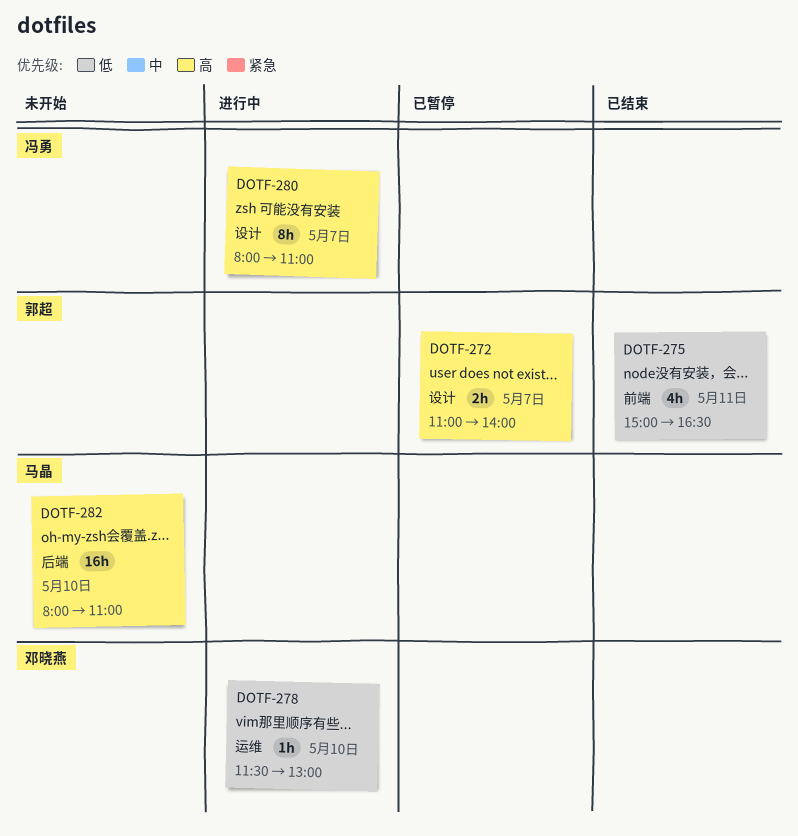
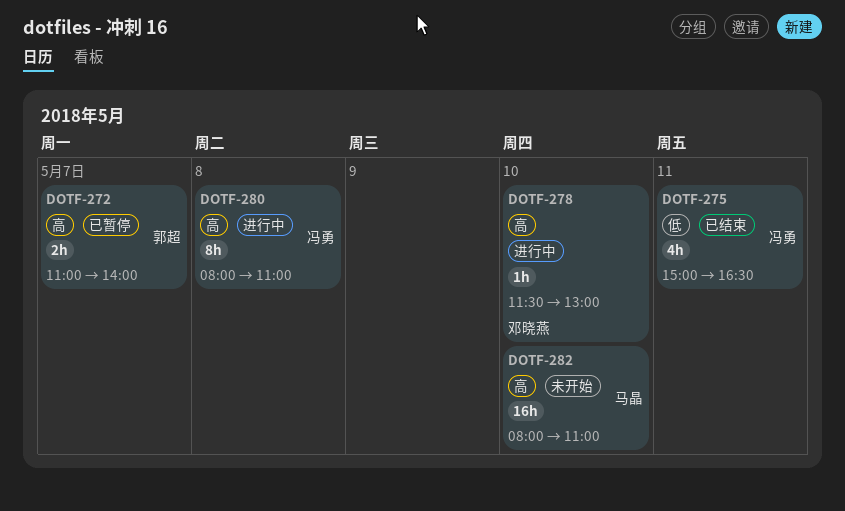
DOTF-275, owner: 郭超 -> 冯勇
DOTF-278, priority: 低 -> 高
DOTF-280, day: May 7 -> May 8

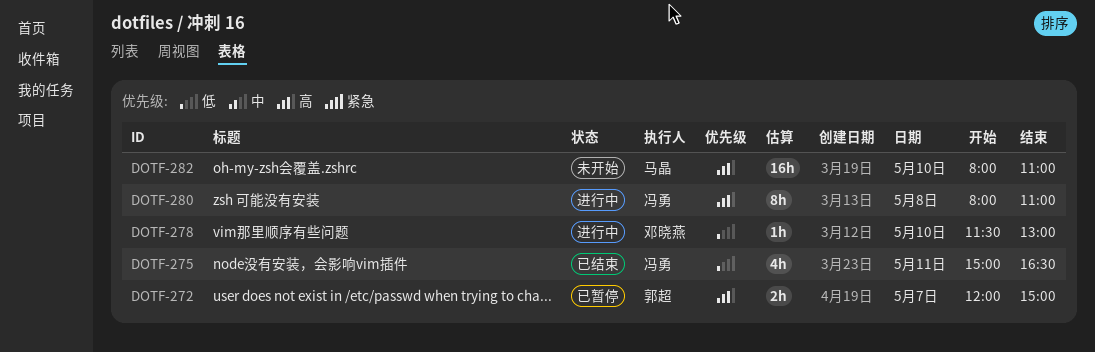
DOTF-272, begins: 11:00 -> 12:00
DOTF-272, ends: 14:00 -> 15:00
DOTF-278, priority: 高 -> 低

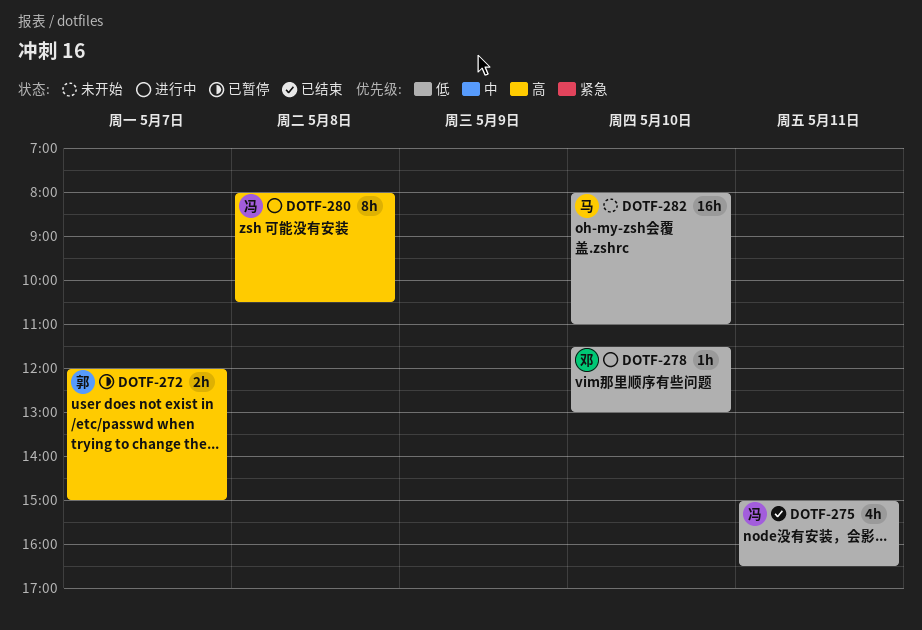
DOTF-280, ends: 11:00 -> 10:30
DOTF-282, priority: 高 -> 低

